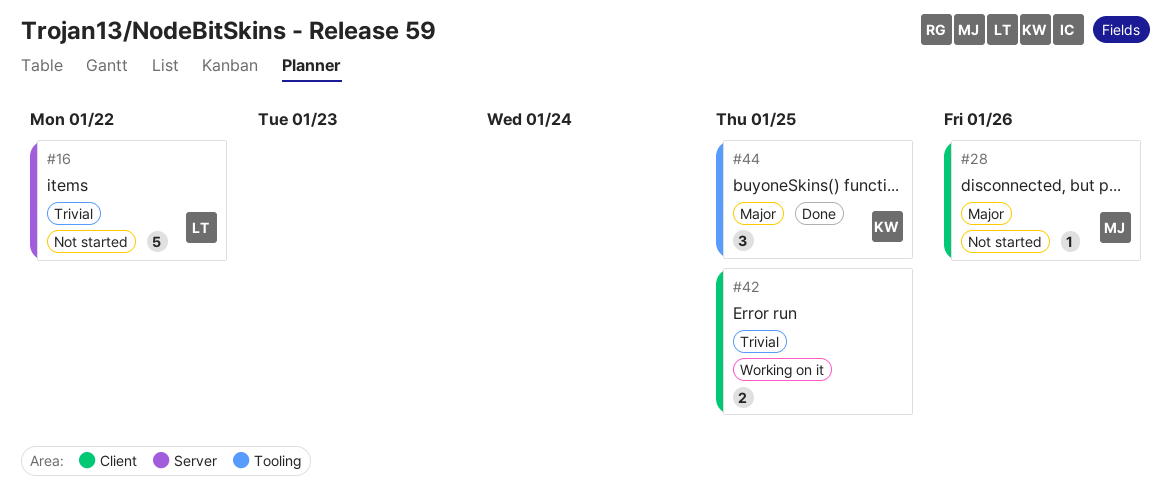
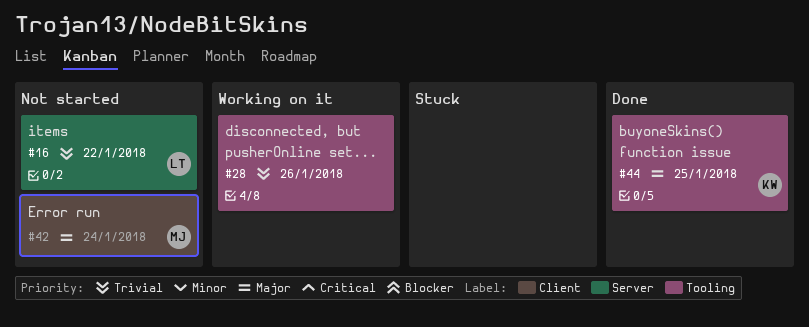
#28, status: Not started -> Working on it
#28, owner: MJ -> none
#28, priority: Major -> Trivial
#28, label: Client -> Tooling
#42, status: Working on it -> Not started
#42, owner: none -> MJ
#42, priority: Trivial -> Major
#42, due: Jan 25 -> Jan 24

